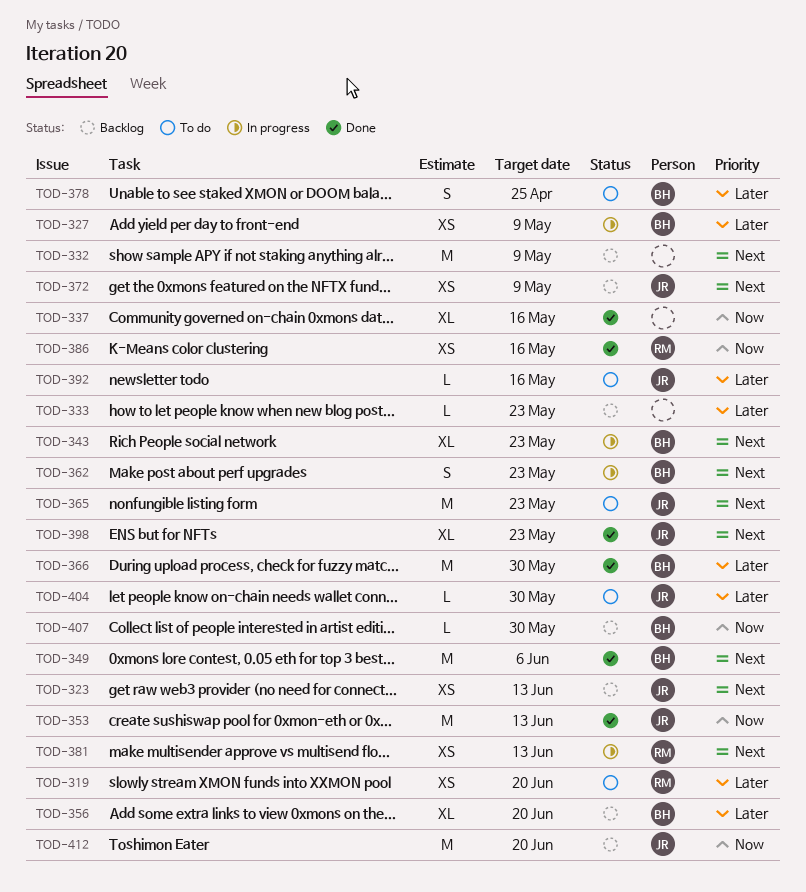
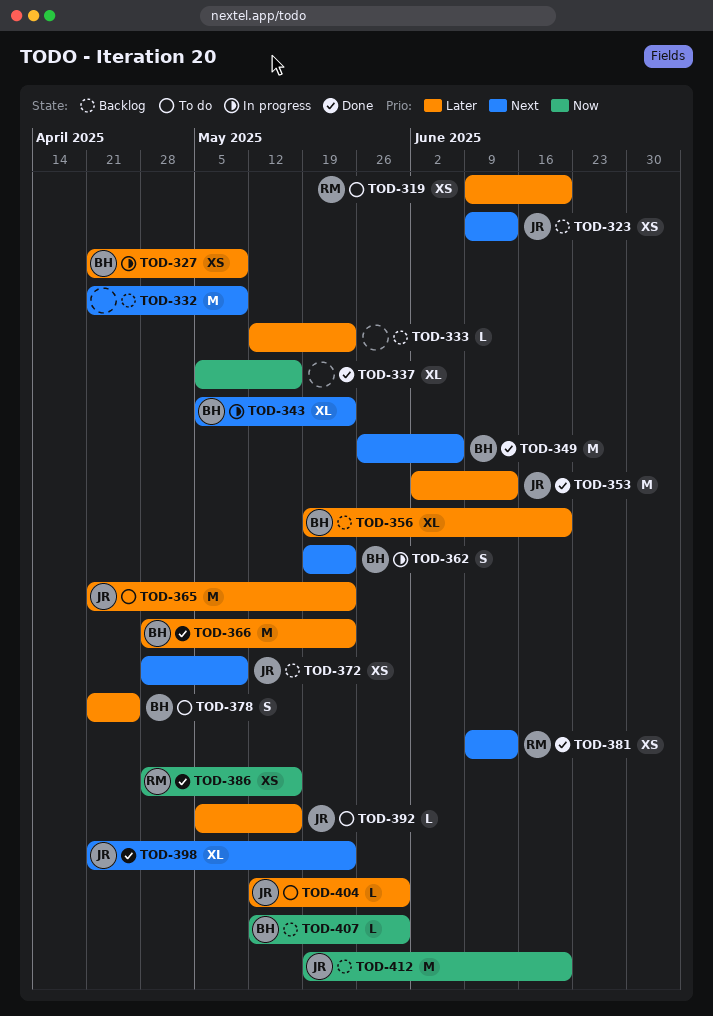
TOD-353, priority: Now -> Later
TOD-365, priority: Next -> Later
TOD-366, due: May 30 -> May 23
TOD-381, status: In progress -> Done

